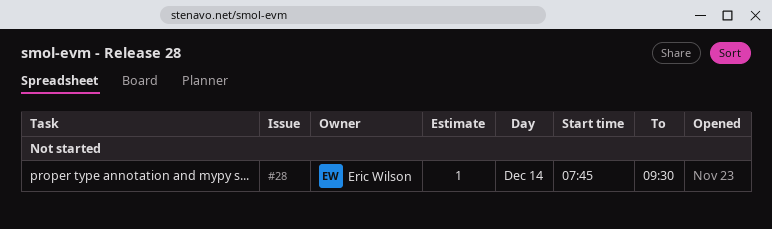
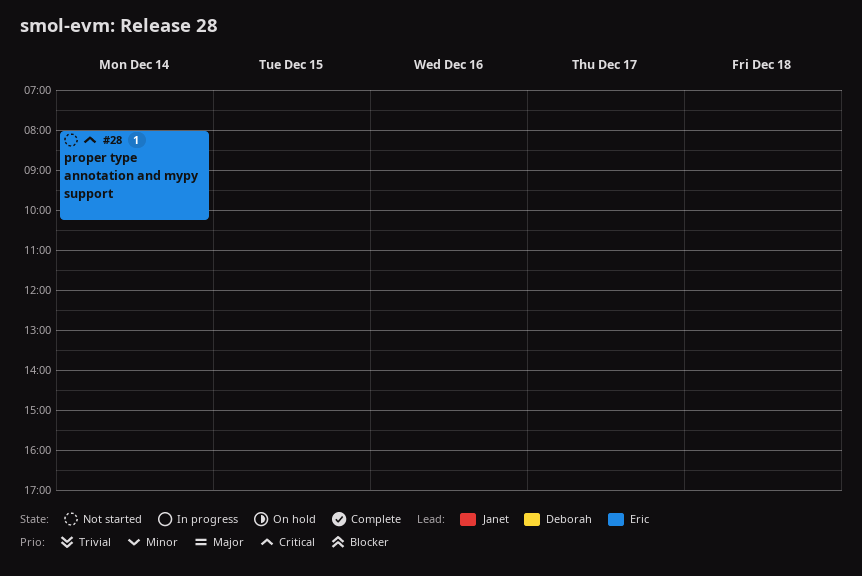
#28, begins: 07:45 -> 08:00
#28, ends: 09:30 -> 10:15

